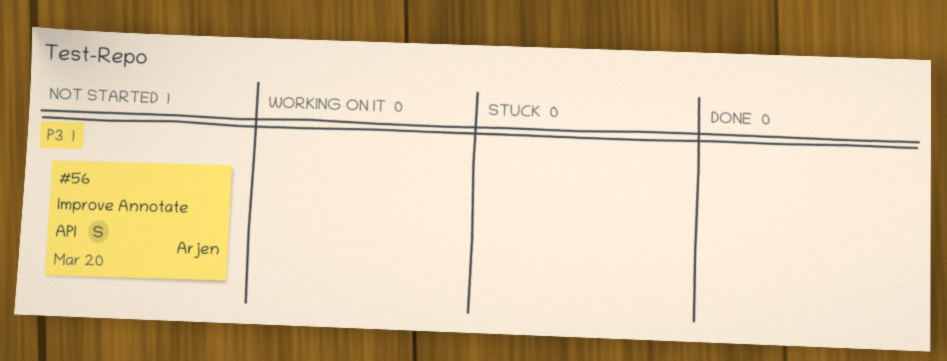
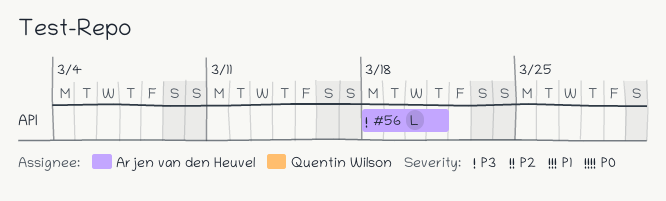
#56, estimate: S -> L
#56, due: Mar 20 -> Mar 21

